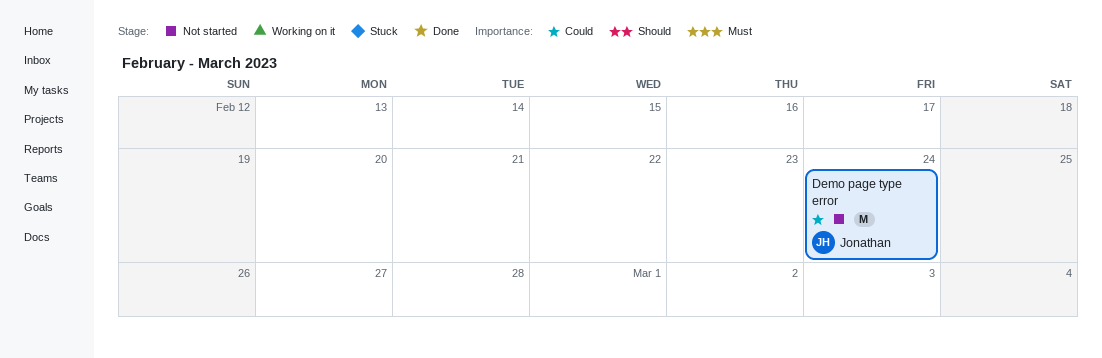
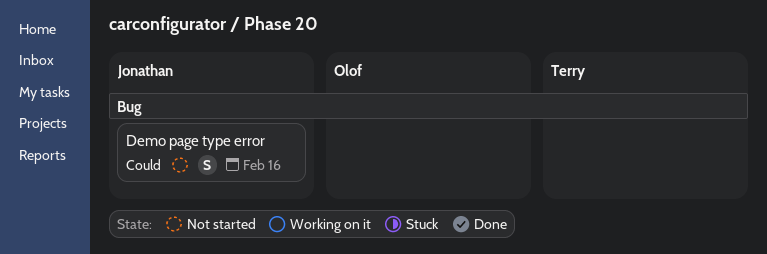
Demo page type error, estimate: M -> S
Demo page type error, due: Feb 24 -> Feb 16

